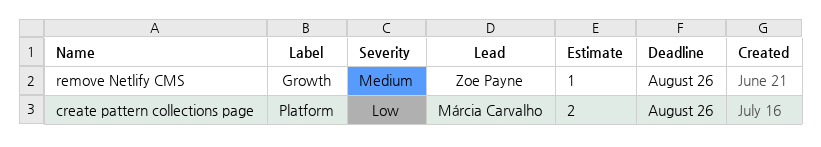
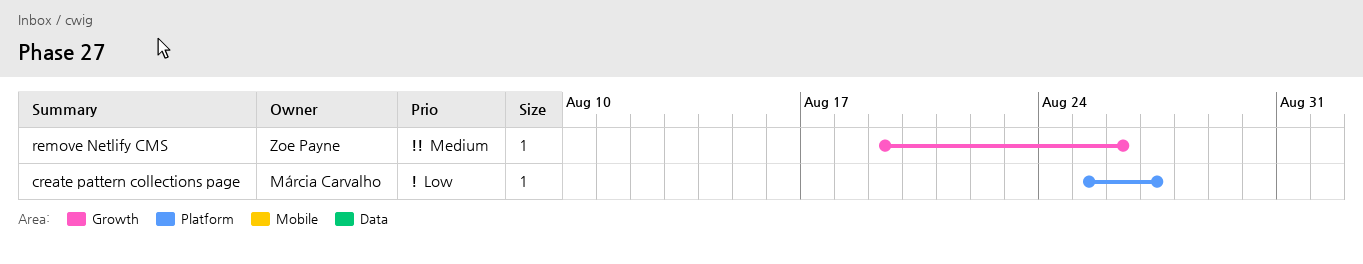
create pattern collections page, estimate: 2 -> 1
create pattern collections page, due: Aug 26 -> Aug 27

